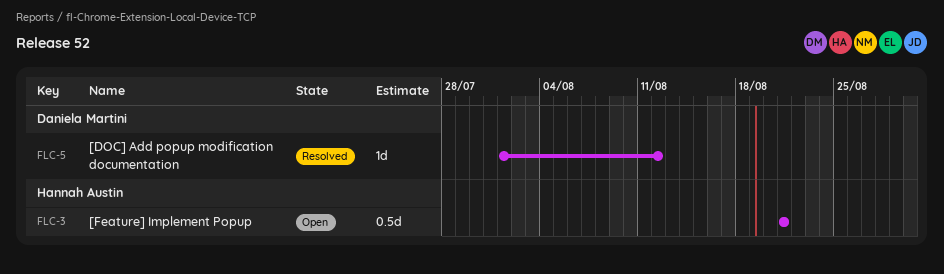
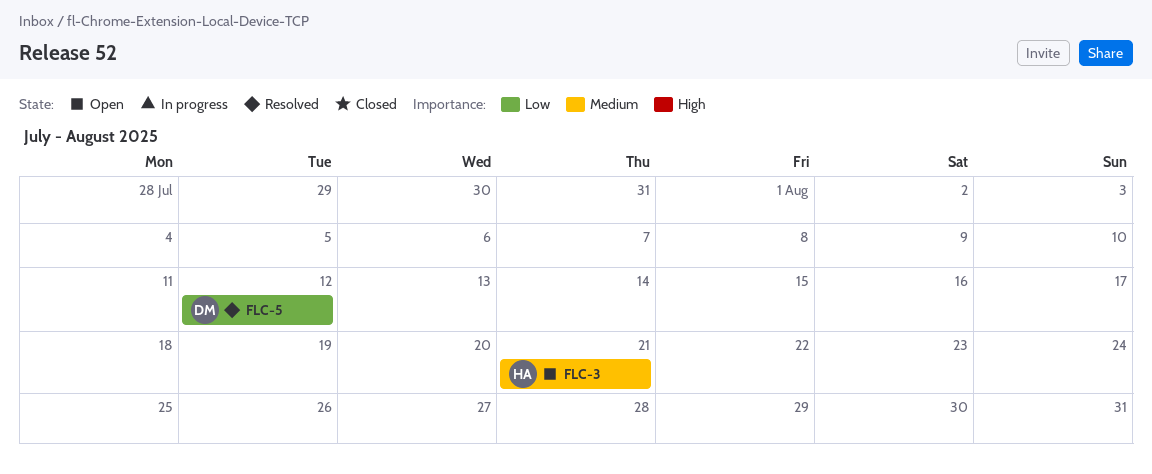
FLC-5, start: Aug 1 -> Aug 12

